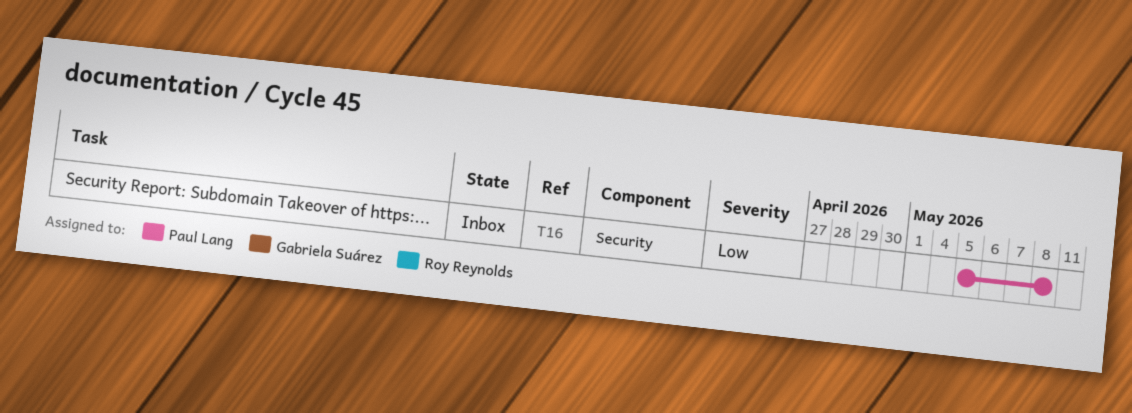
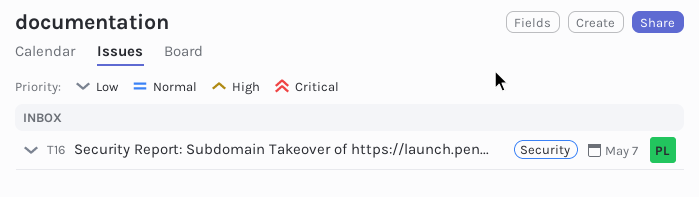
T16, due: May 8 -> May 7

